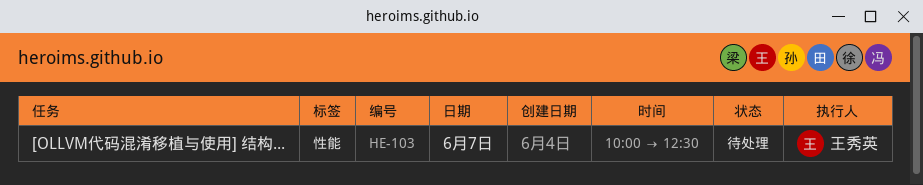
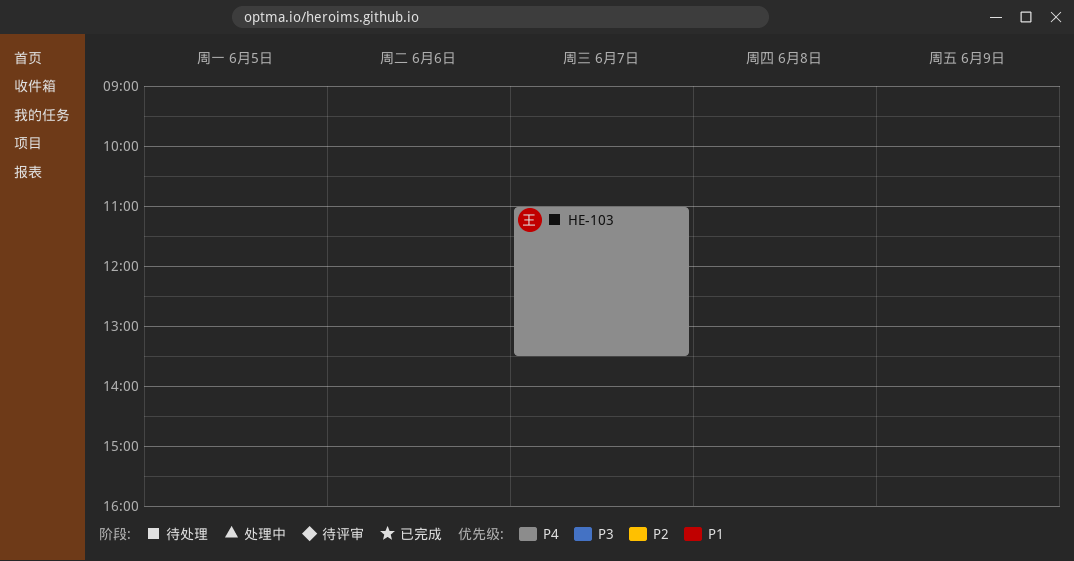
HE-103, begins: 10:00 -> 11:00
HE-103, ends: 12:30 -> 13:30

